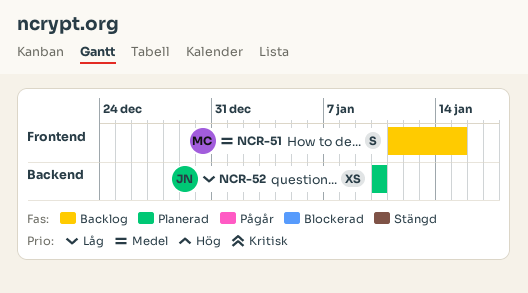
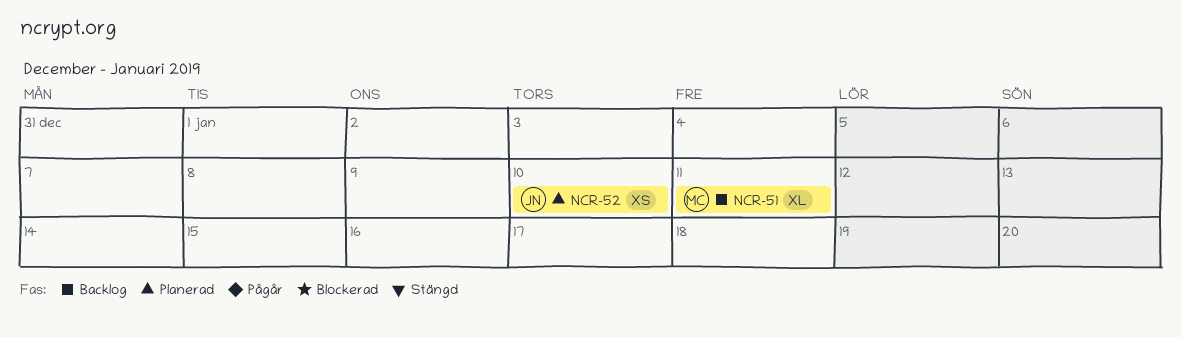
NCR-51, estimate: S -> XL
NCR-51, due: Jan 15 -> Jan 11

